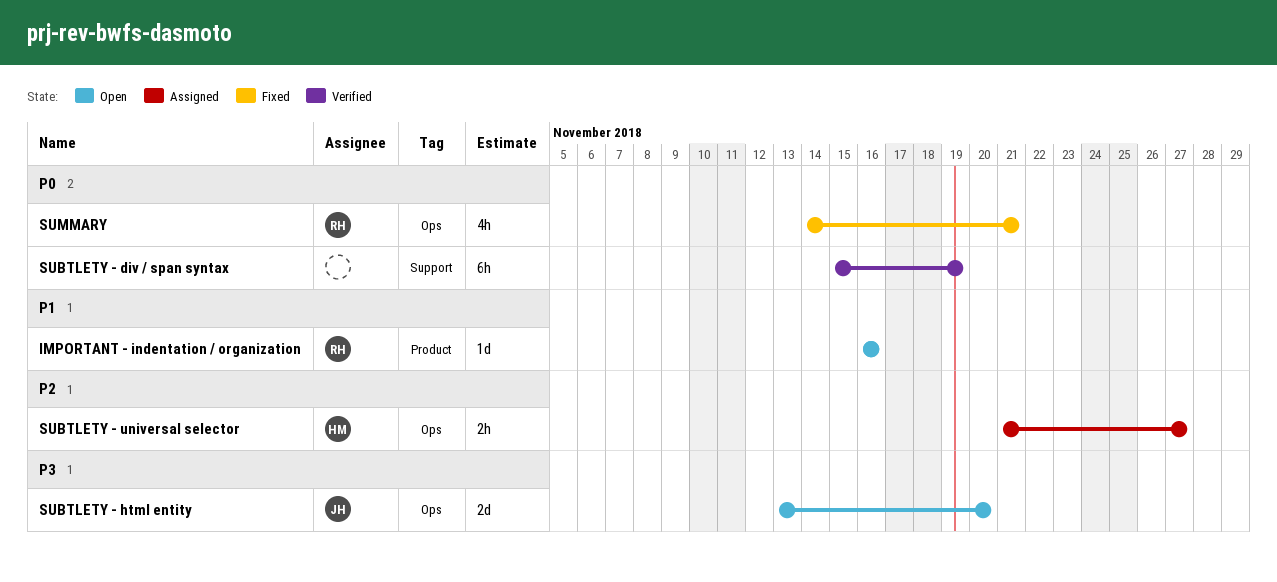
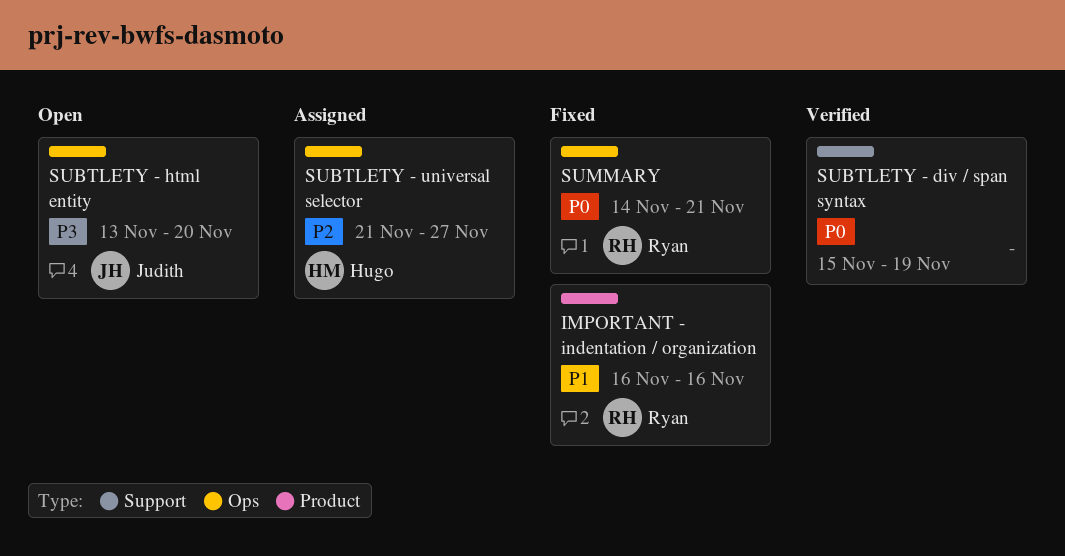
IMPORTANT - indentation / organization, status: Open -> Fixed

